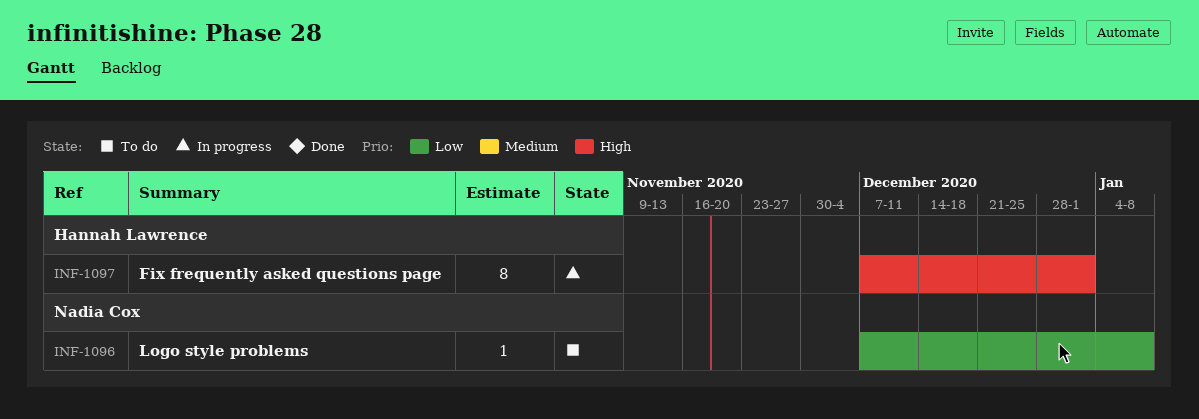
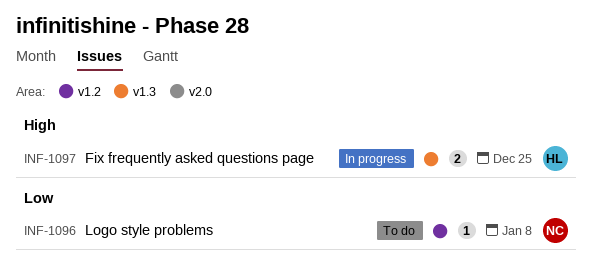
INF-1097, estimate: 8 -> 2
INF-1097, due: Jan 1 -> Dec 25

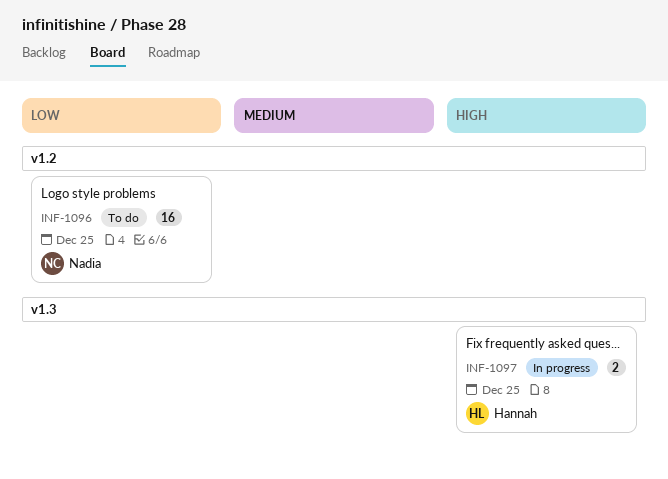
INF-1096, estimate: 1 -> 16
INF-1096, due: Jan 8 -> Dec 25

